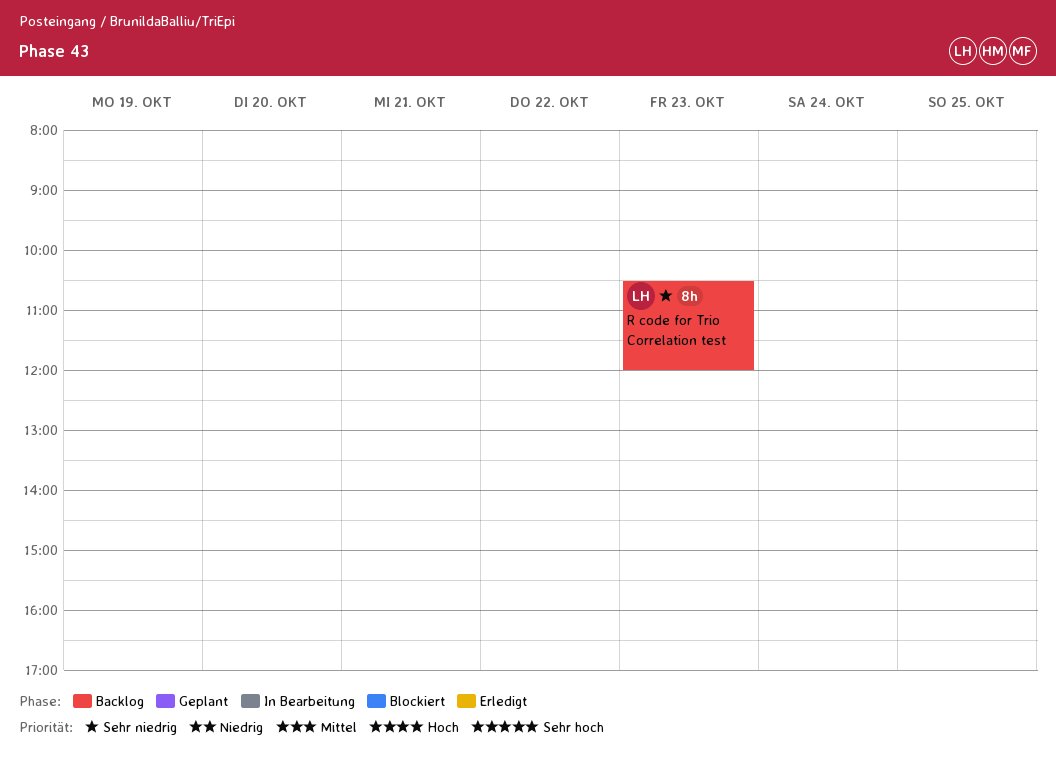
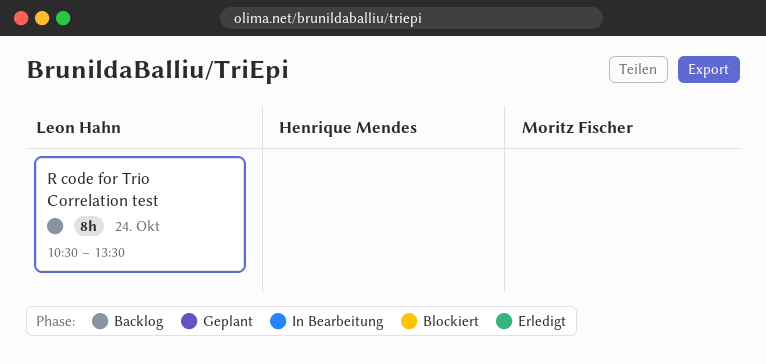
R code for Trio Correlation test, day: Oct 23 -> Oct 24
R code for Trio Correlation test, ends: 12:00 -> 13:30

